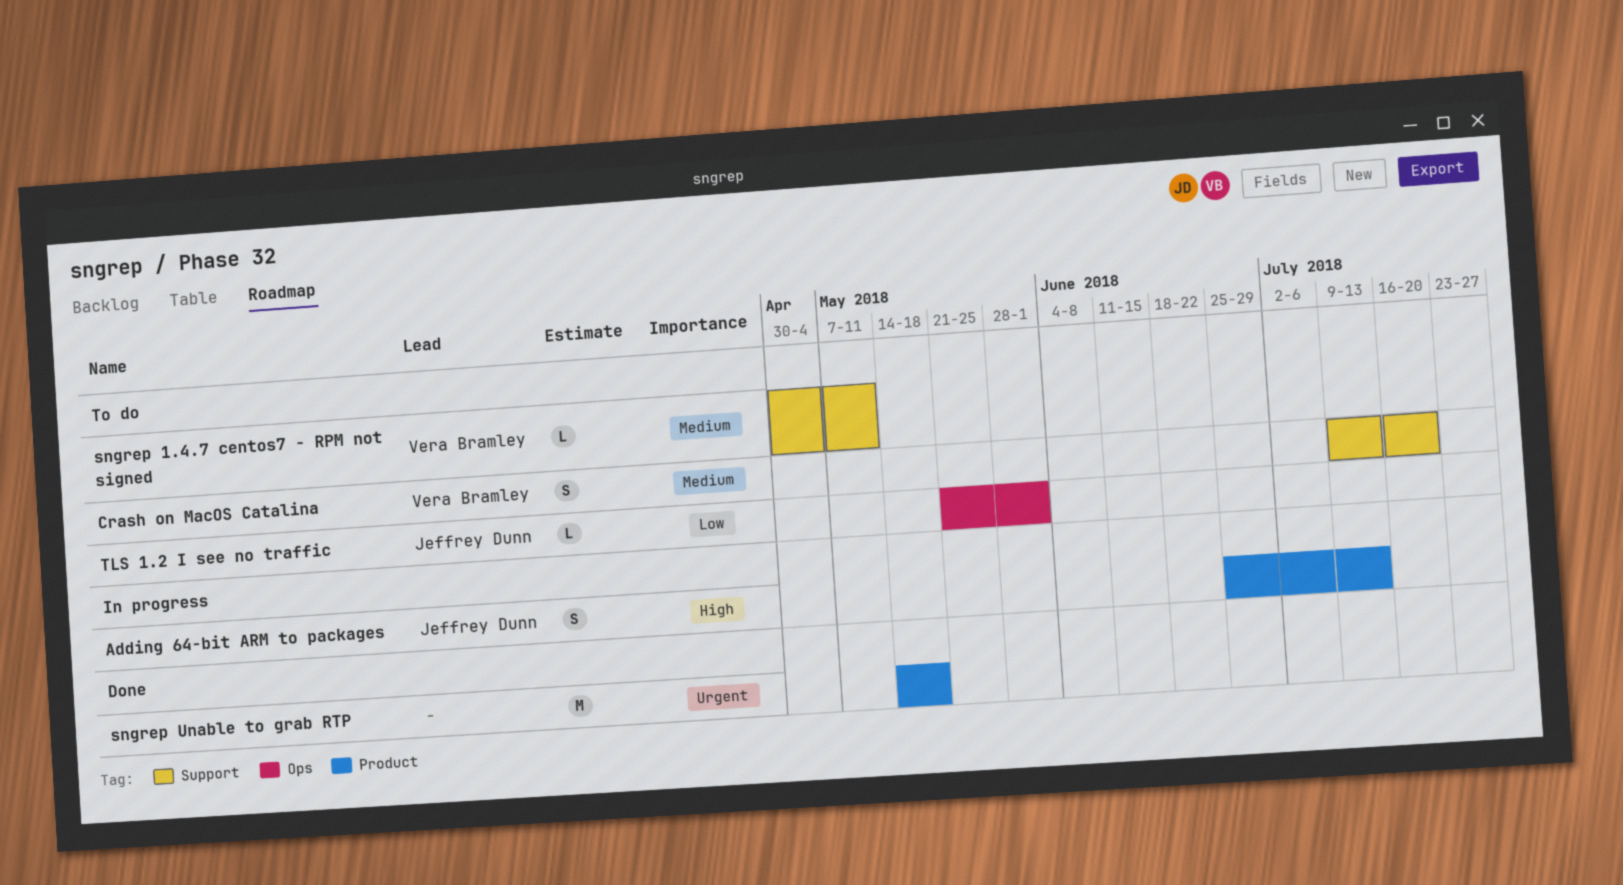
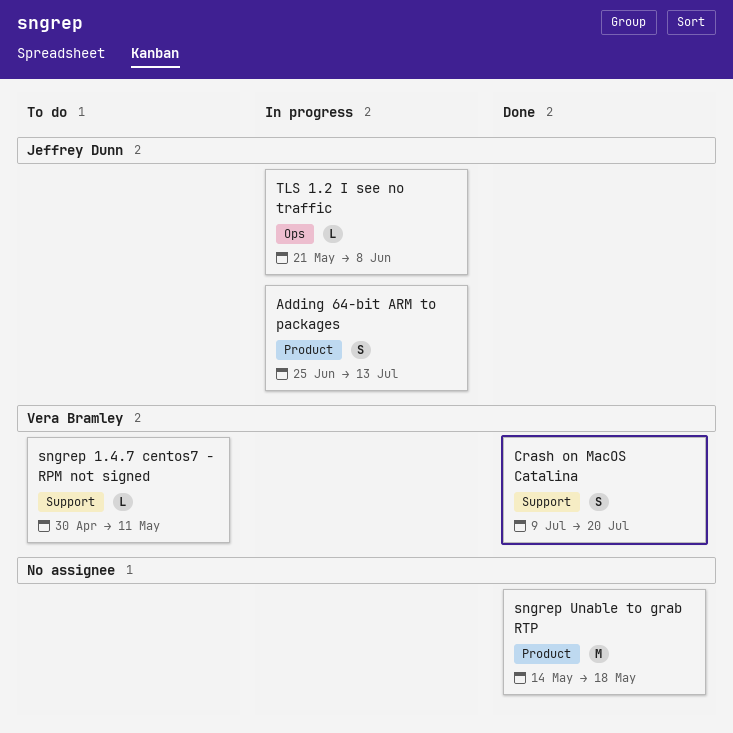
Crash on MacOS Catalina, status: To do -> Done
TLS 1.2 I see no traffic, status: To do -> In progress
TLS 1.2 I see no traffic, due: Jun 1 -> Jun 8

